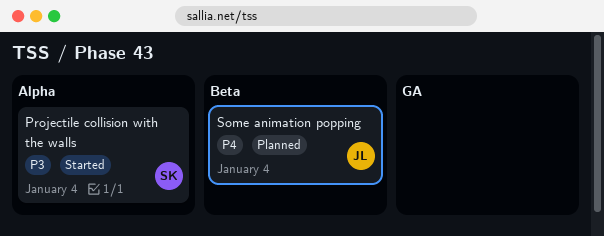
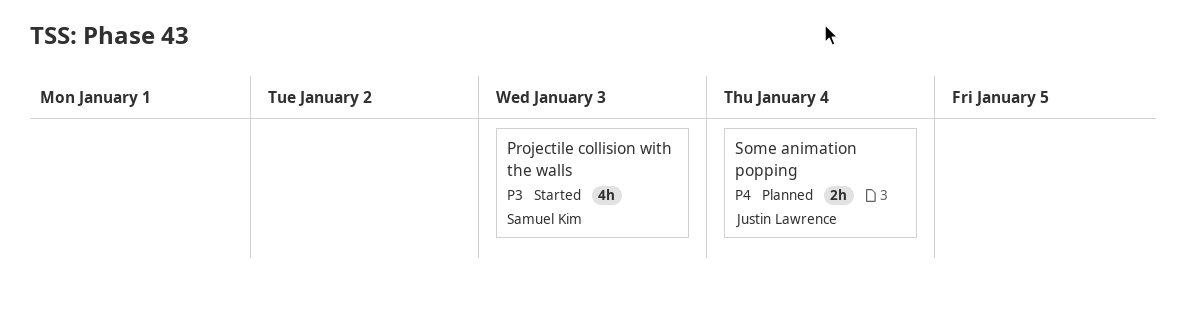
Projectile collision with the walls, due: Jan 4 -> Jan 3

